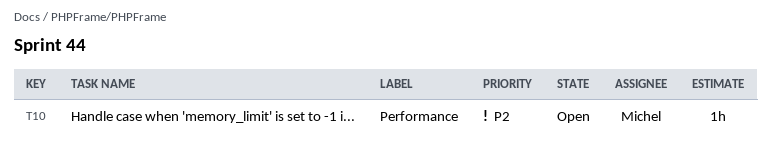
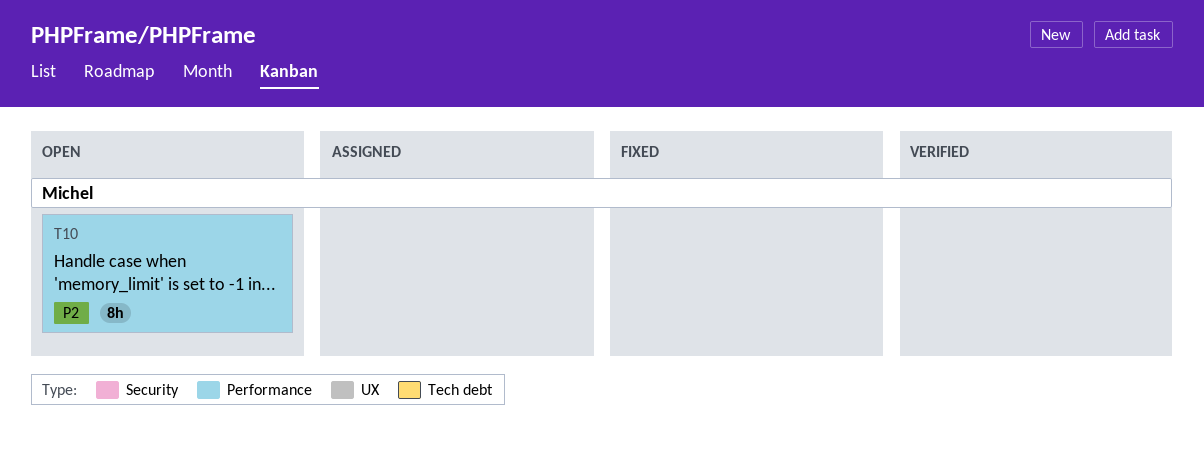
T10, estimate: 1h -> 8h

